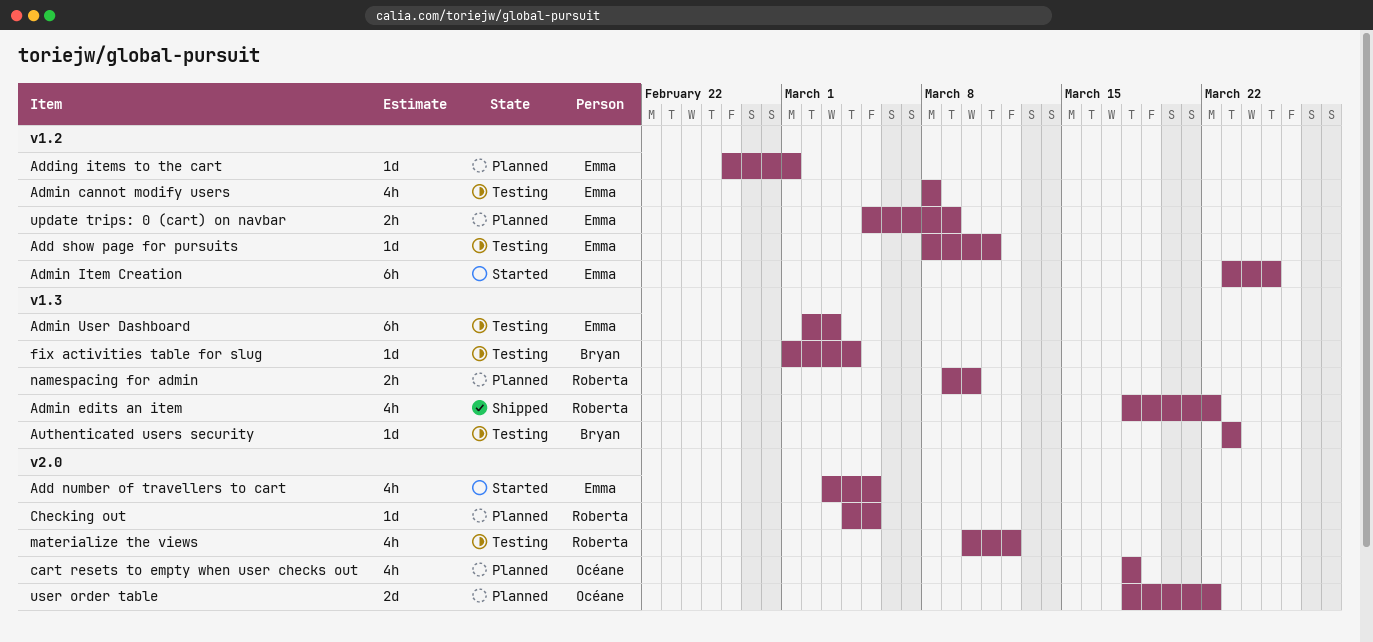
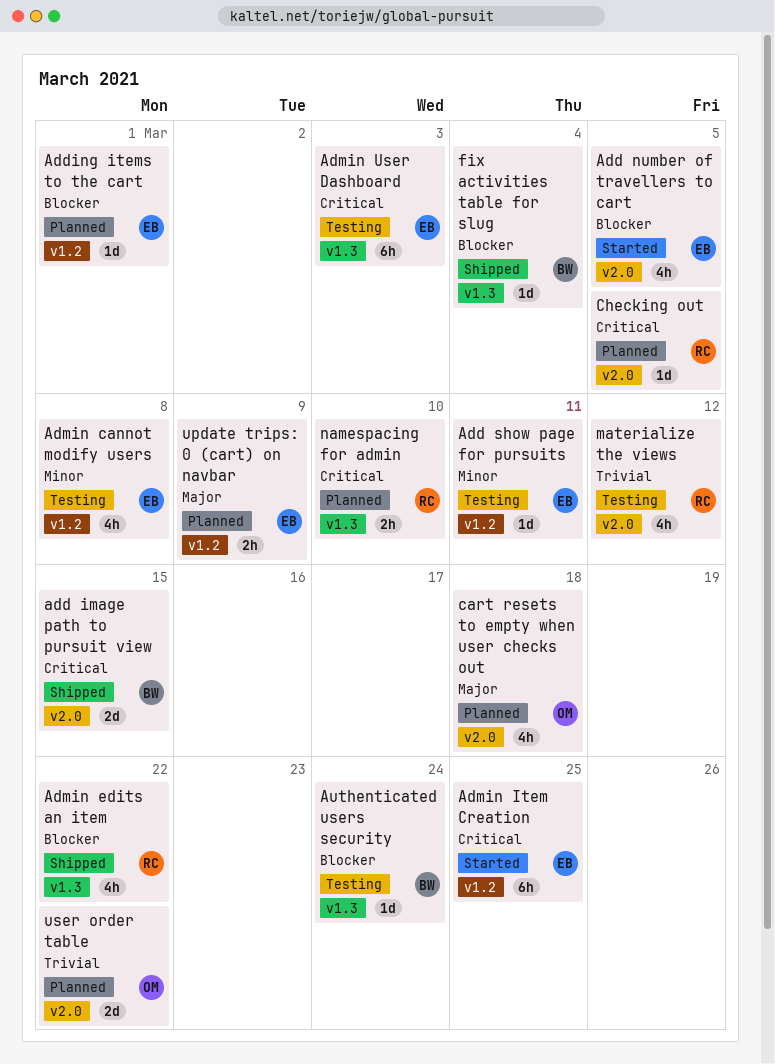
add image path to pursuit view: none -> present
Authenticated users security, due: Mar 23 -> Mar 24
fix activities table for slug, status: Testing -> Shipped

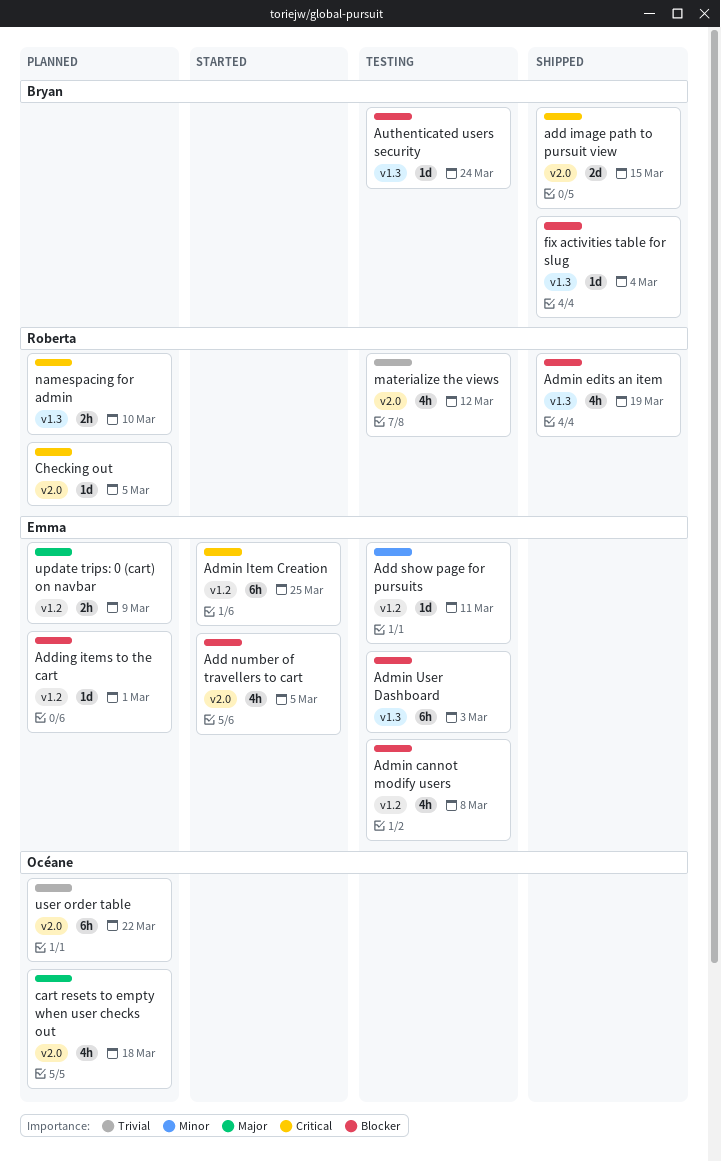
Admin cannot modify users, priority: Minor -> Blocker
Admin edits an item, due: Mar 22 -> Mar 19
Admin User Dashboard, priority: Critical -> Blocker
user order table, estimate: 2d -> 6h

